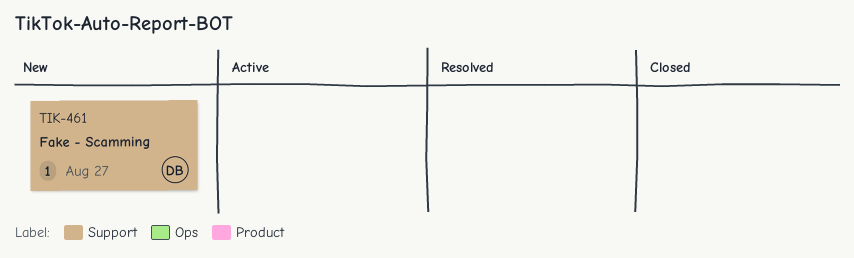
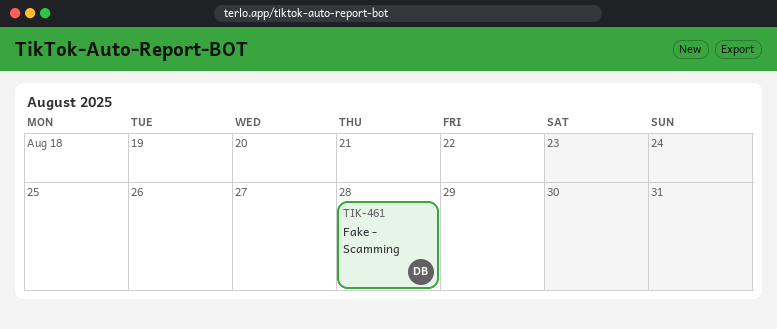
TIK-461, due: Aug 27 -> Aug 28

